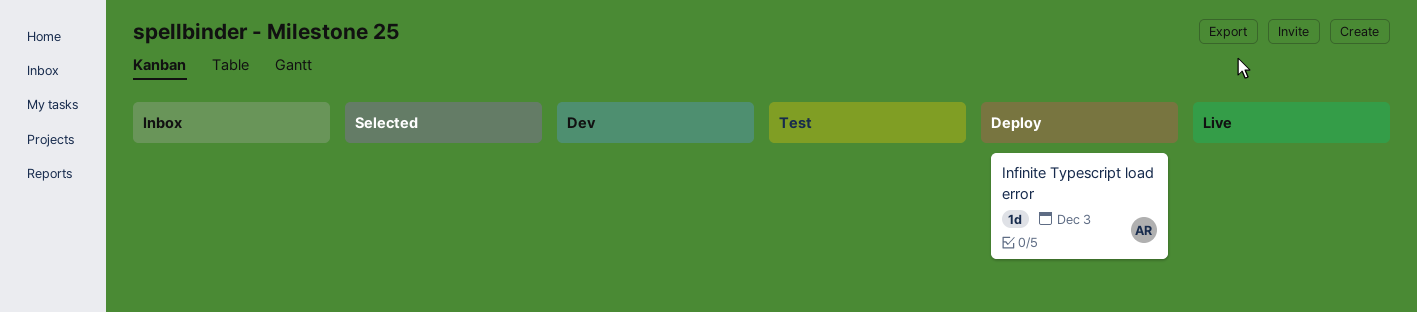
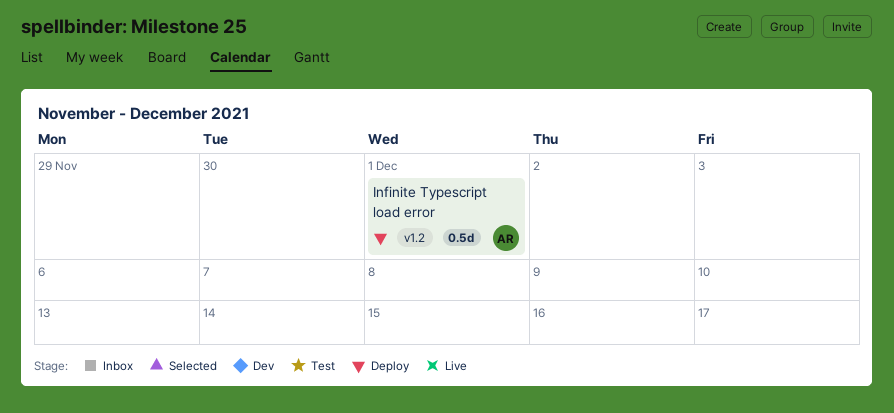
Infinite Typescript load error, estimate: 1d -> 0.5d
Infinite Typescript load error, due: Dec 3 -> Dec 1

